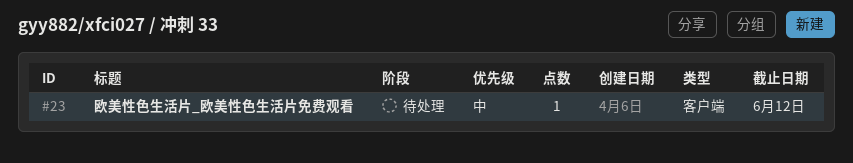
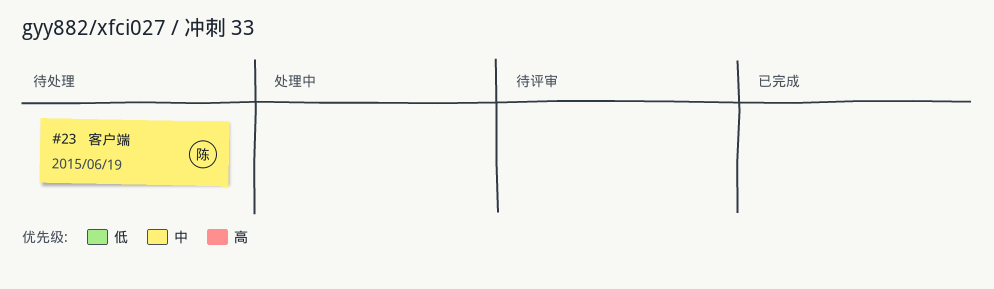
#23, due: Jun 12 -> Jun 19

